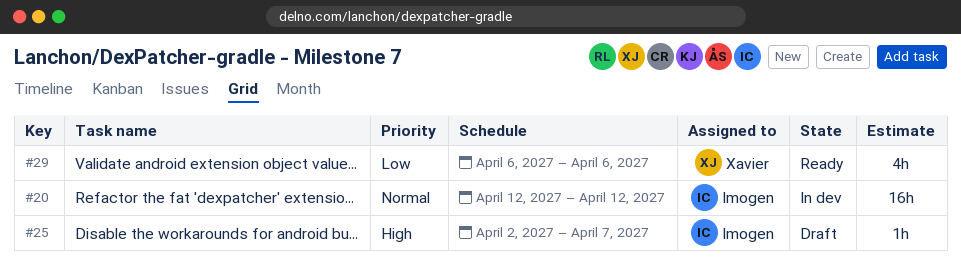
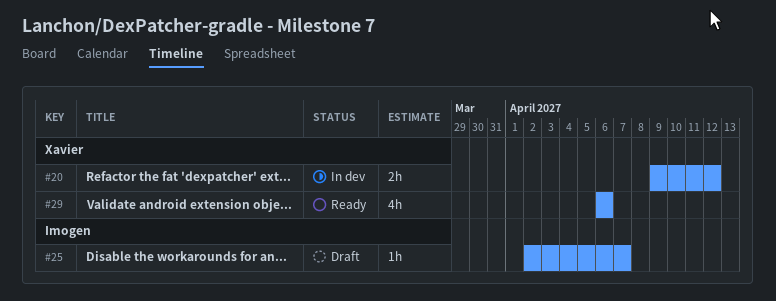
#20, owner: Imogen -> Xavier
#20, estimate: 16h -> 2h
#20, start: Apr 12 -> Apr 9

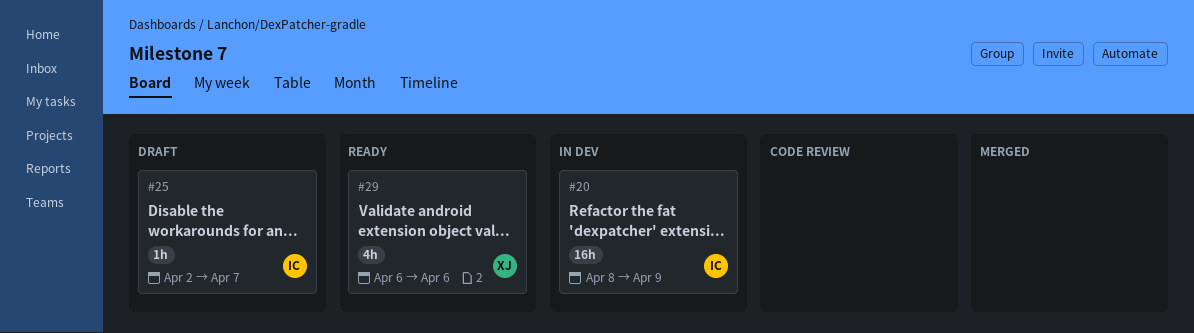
#20, owner: Xavier -> Imogen
#20, estimate: 2h -> 16h
#20, start: Apr 9 -> Apr 8
#20, due: Apr 12 -> Apr 9

